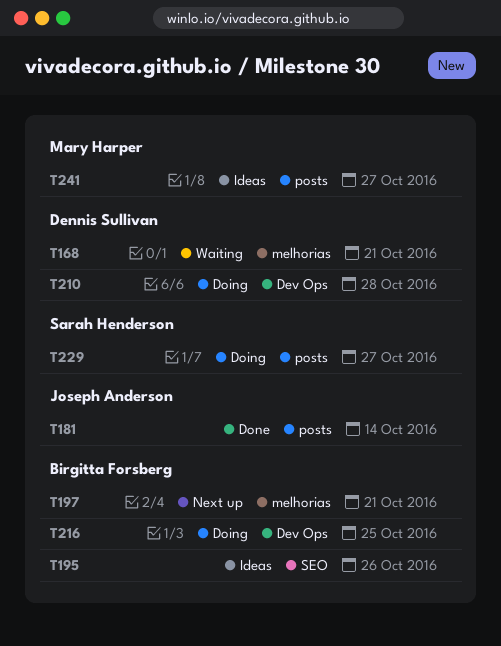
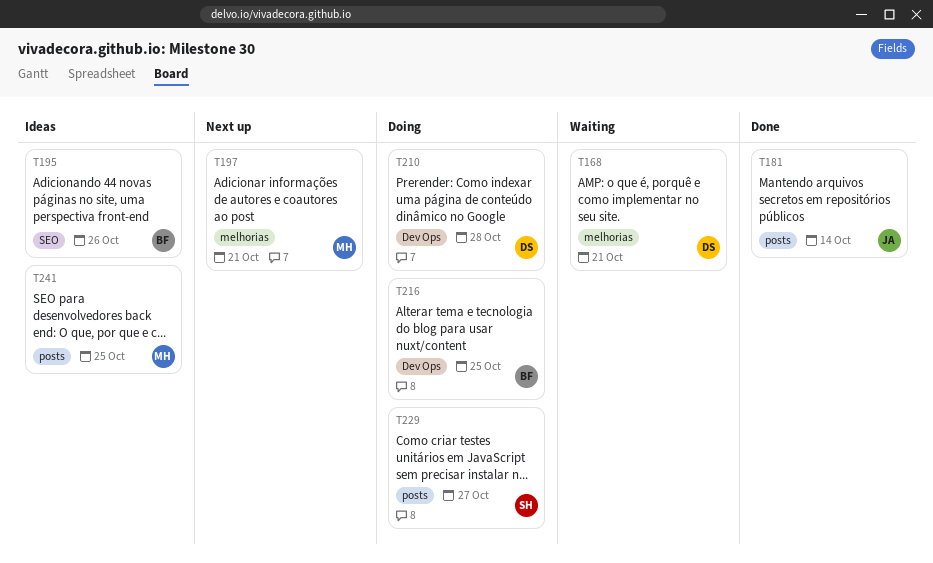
T197, owner: Birgitta Forsberg -> Mary Harper
T241, due: Oct 27 -> Oct 25

